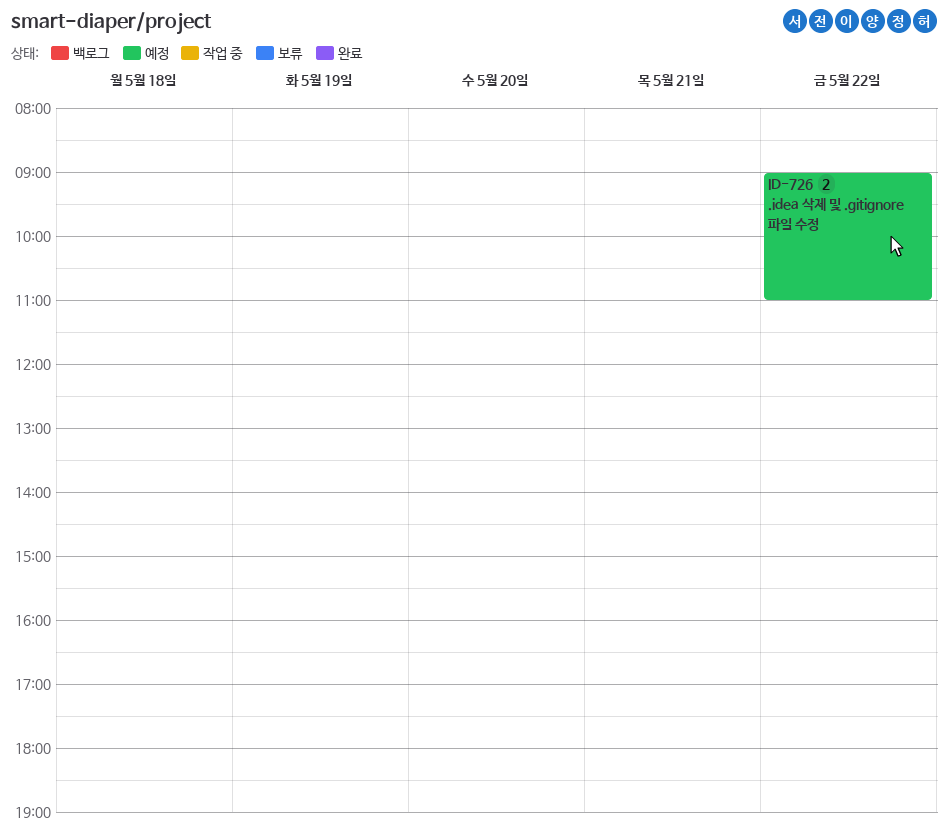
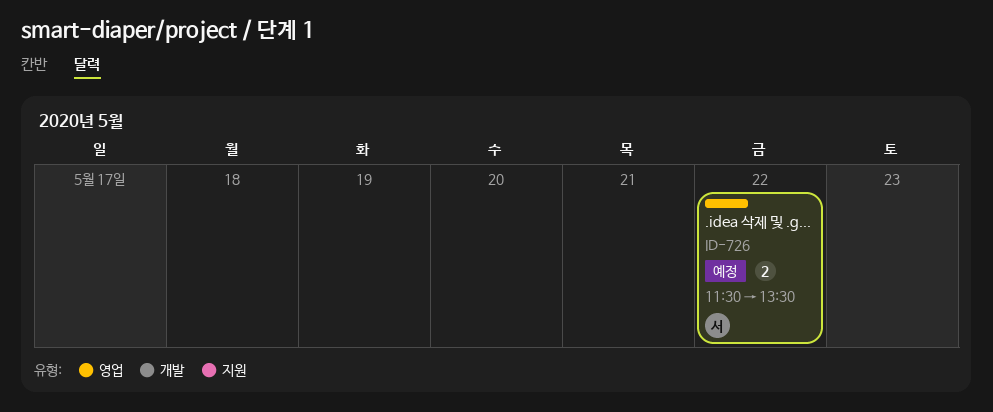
ID-726, begins: 09:00 -> 11:30
ID-726, ends: 11:00 -> 13:30

